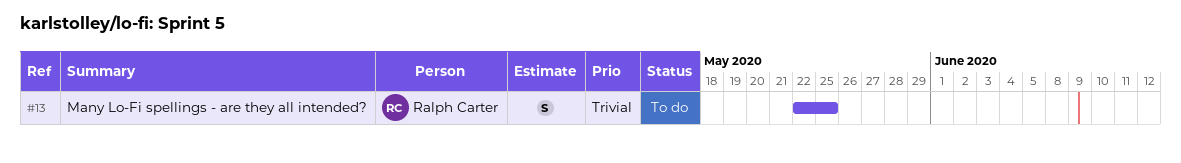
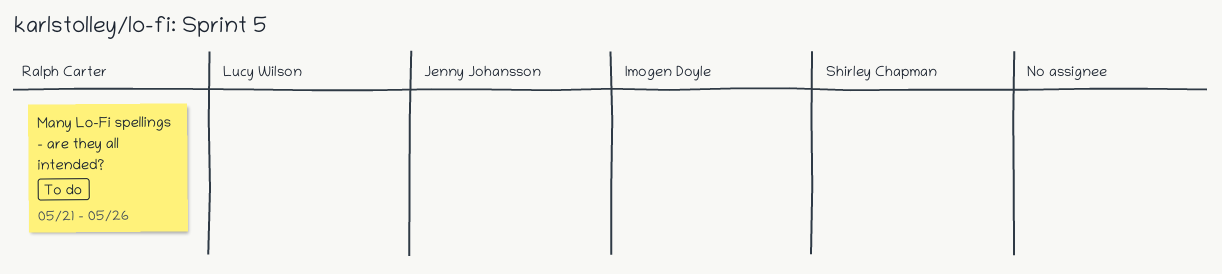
Many Lo-Fi spellings - are they all intended?, start: May 22 -> May 21
Many Lo-Fi spellings - are they all intended?, due: May 25 -> May 26

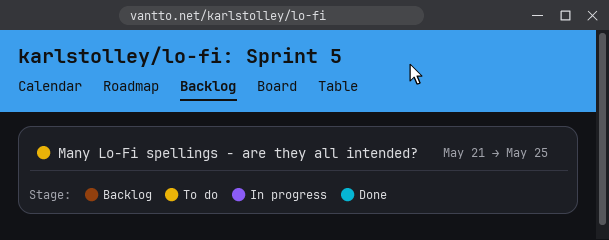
Many Lo-Fi spellings - are they all intended?, due: May 26 -> May 25

